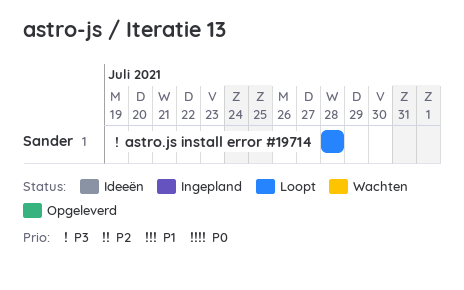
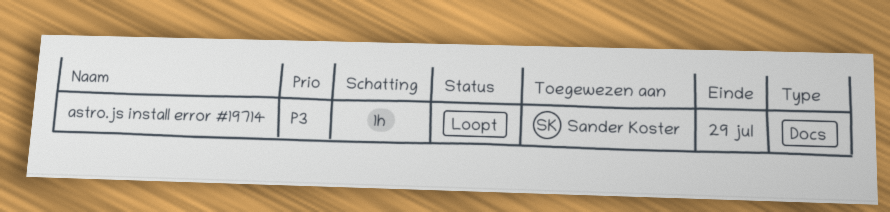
astro.js install error #19714, due: Jul 28 -> Jul 29

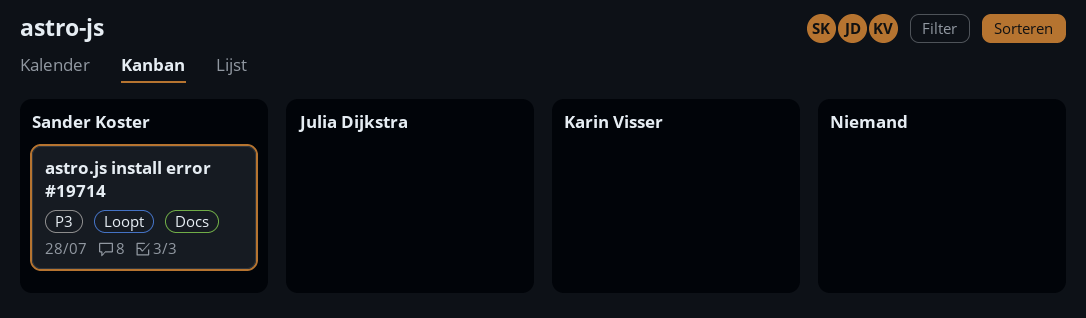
astro.js install error #19714, due: Jul 29 -> Jul 28

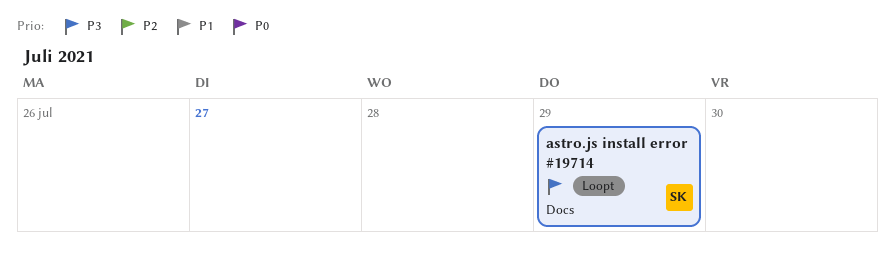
astro.js install error #19714, due: Jul 28 -> Jul 29

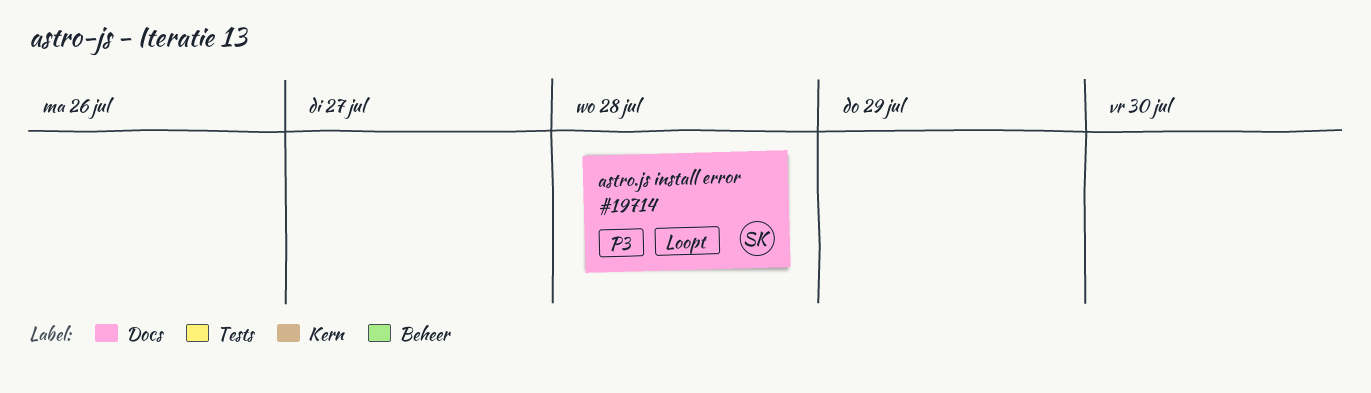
astro.js install error #19714, due: Jul 29 -> Jul 28

